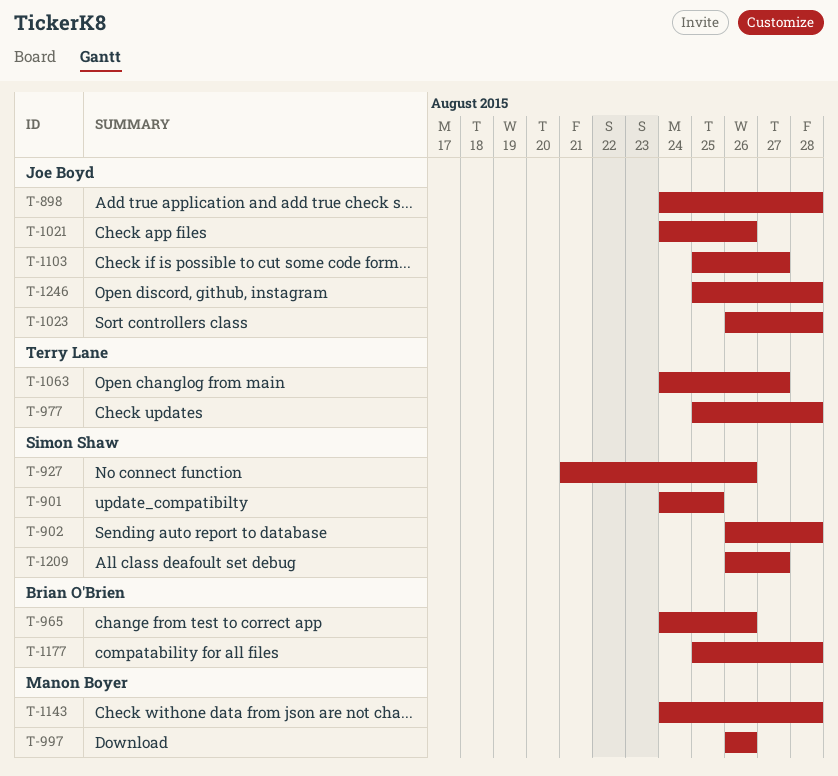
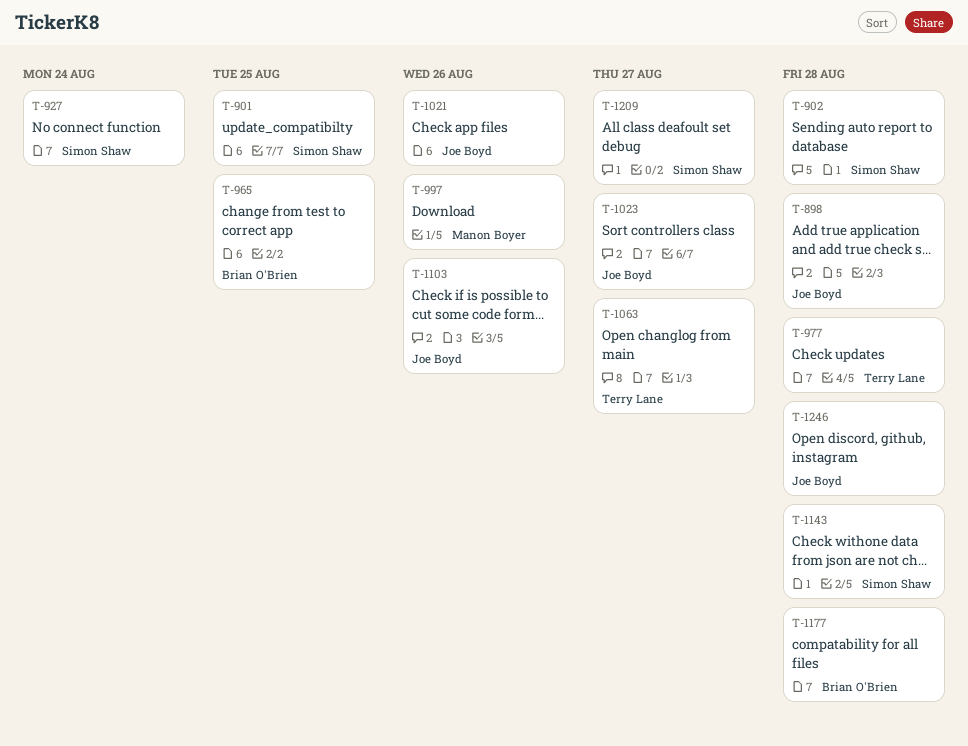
T-927, due: Aug 26 -> Aug 24
T-965, due: Aug 26 -> Aug 25
T-1023, due: Aug 28 -> Aug 27
T-1103, due: Aug 27 -> Aug 26
T-1143, owner: Manon Boyer -> Simon Shaw

